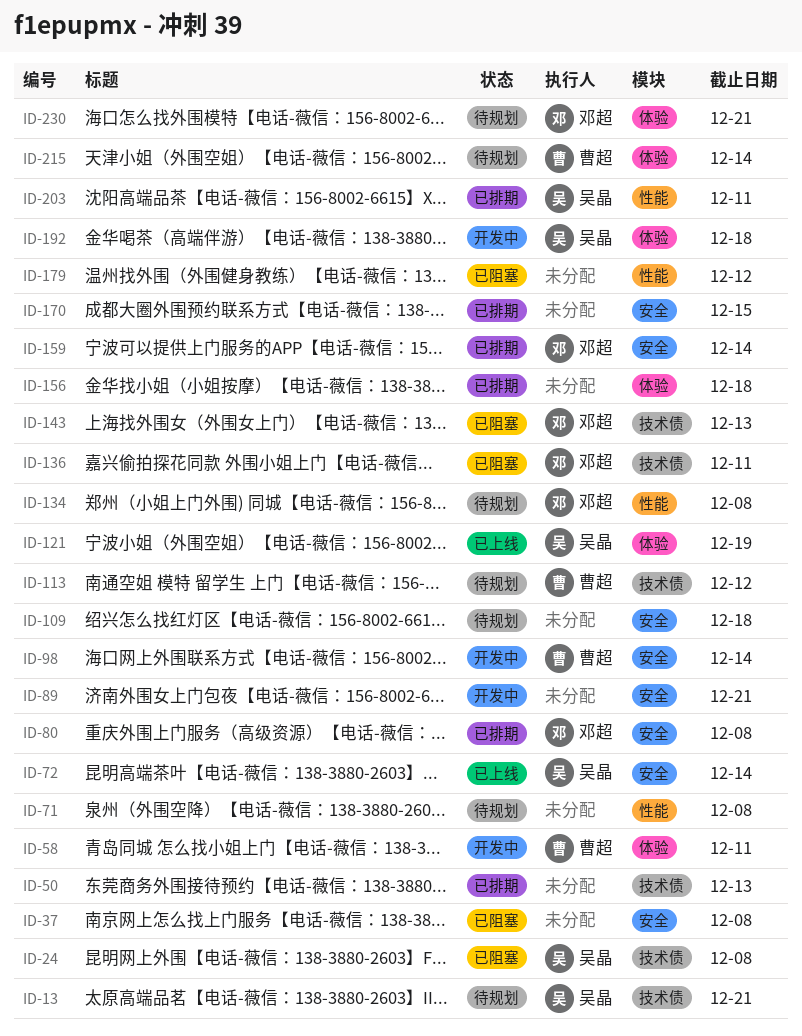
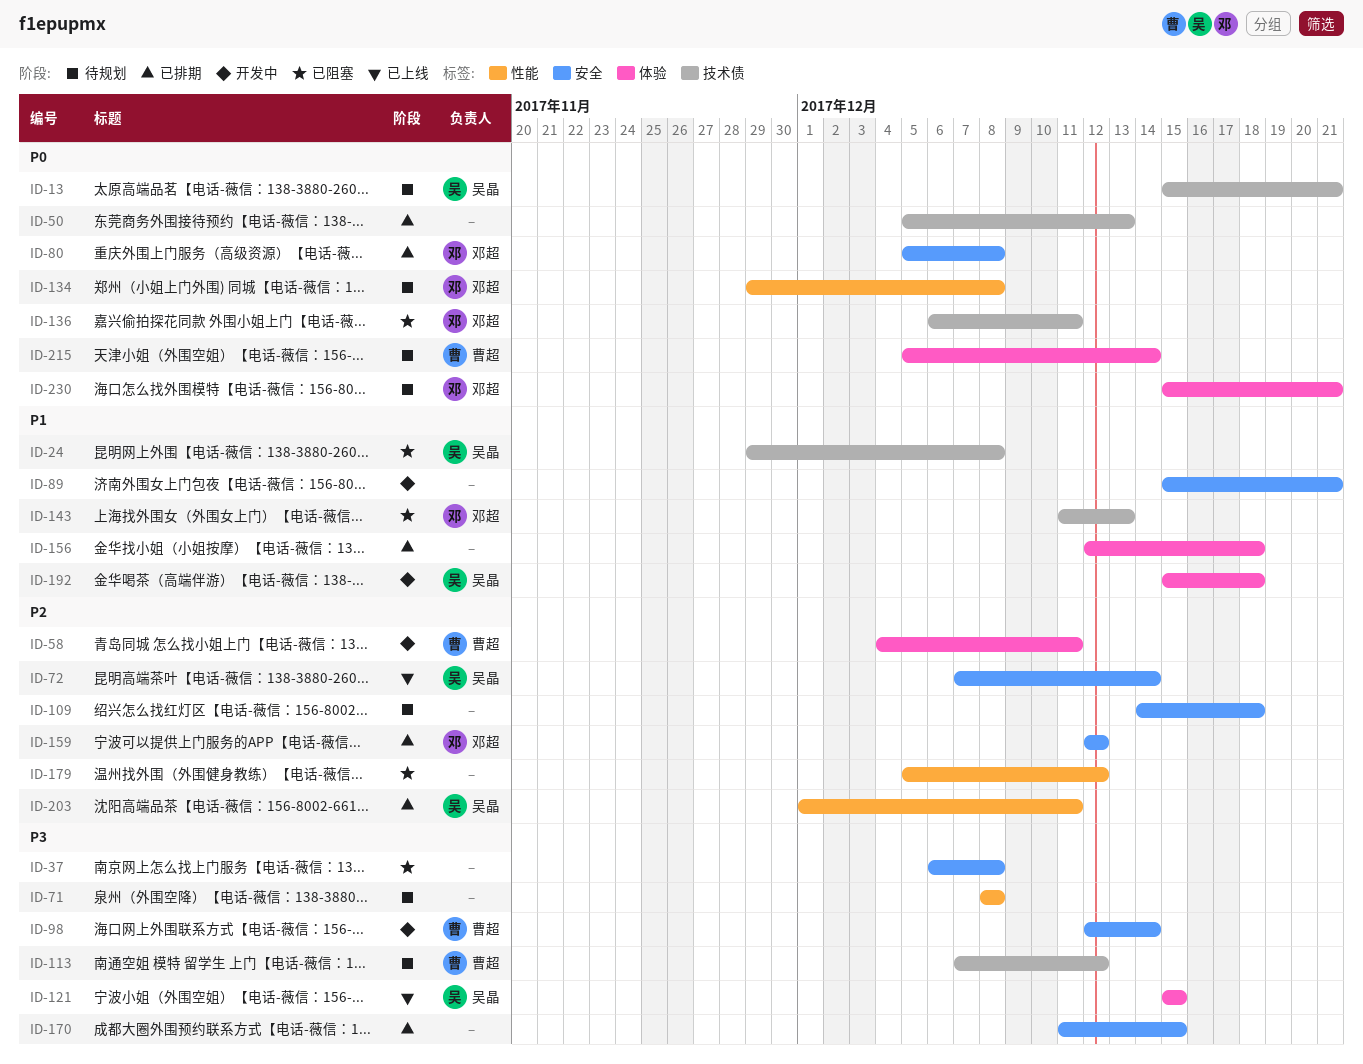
ID-121, due: Dec 19 -> Dec 15
ID-159, due: Dec 14 -> Dec 12

